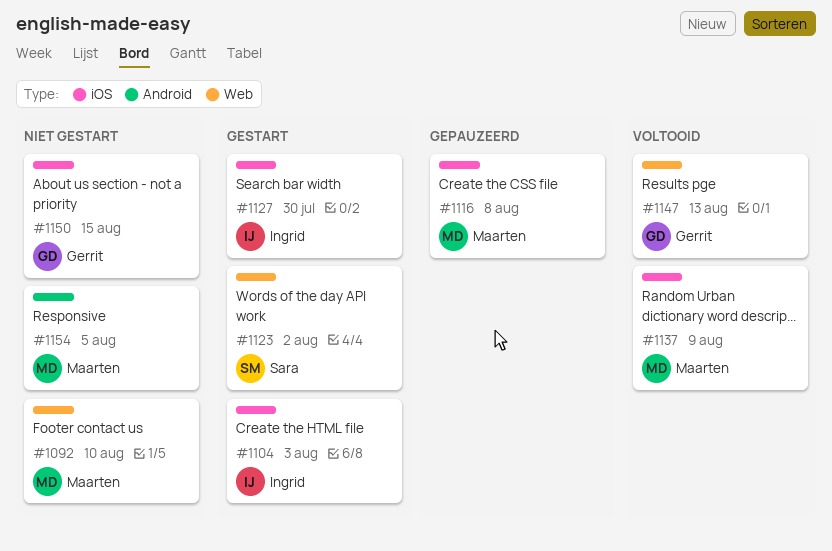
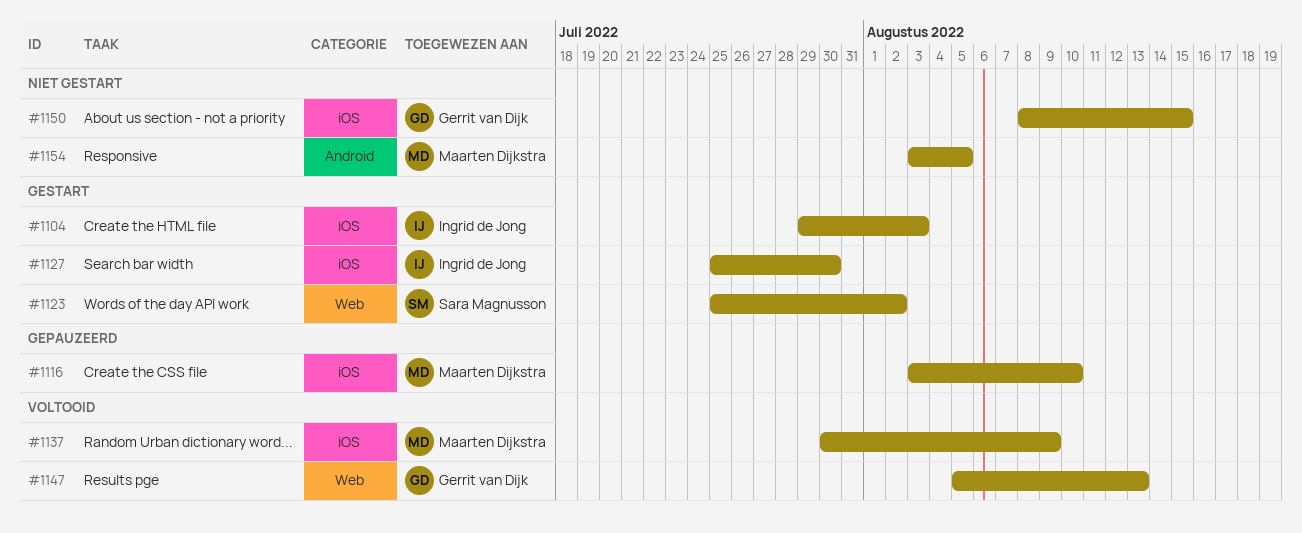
#1092: present -> none
#1116, due: Aug 8 -> Aug 10

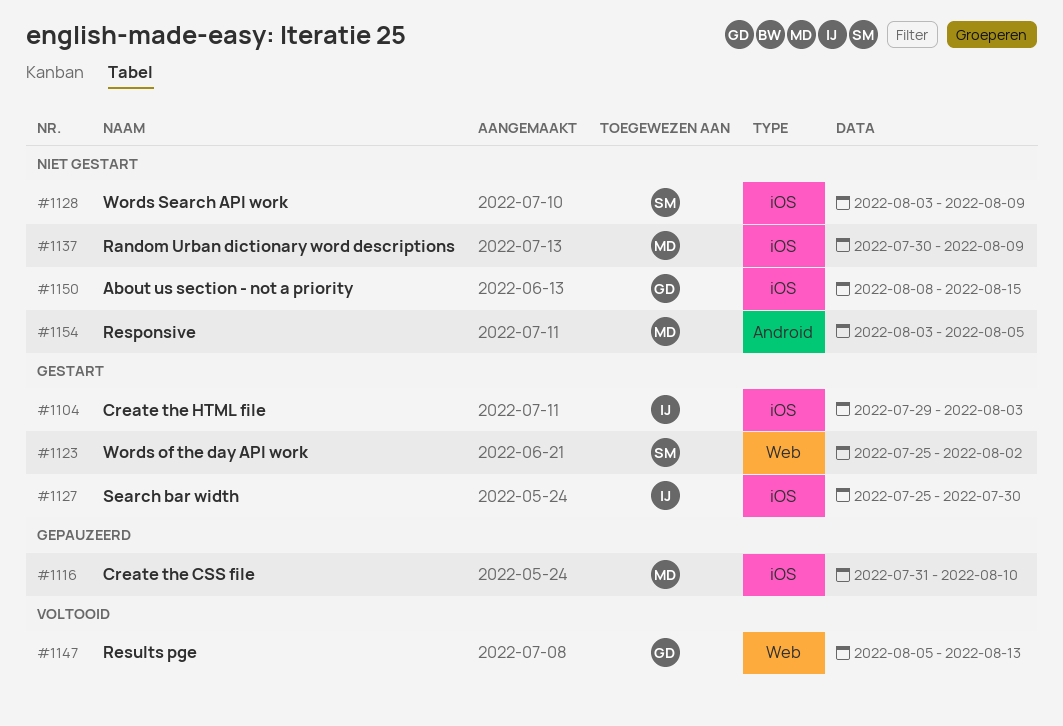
#1116, start: Aug 3 -> Jul 31
#1128: none -> present
#1137, status: Voltooid -> Niet gestart

